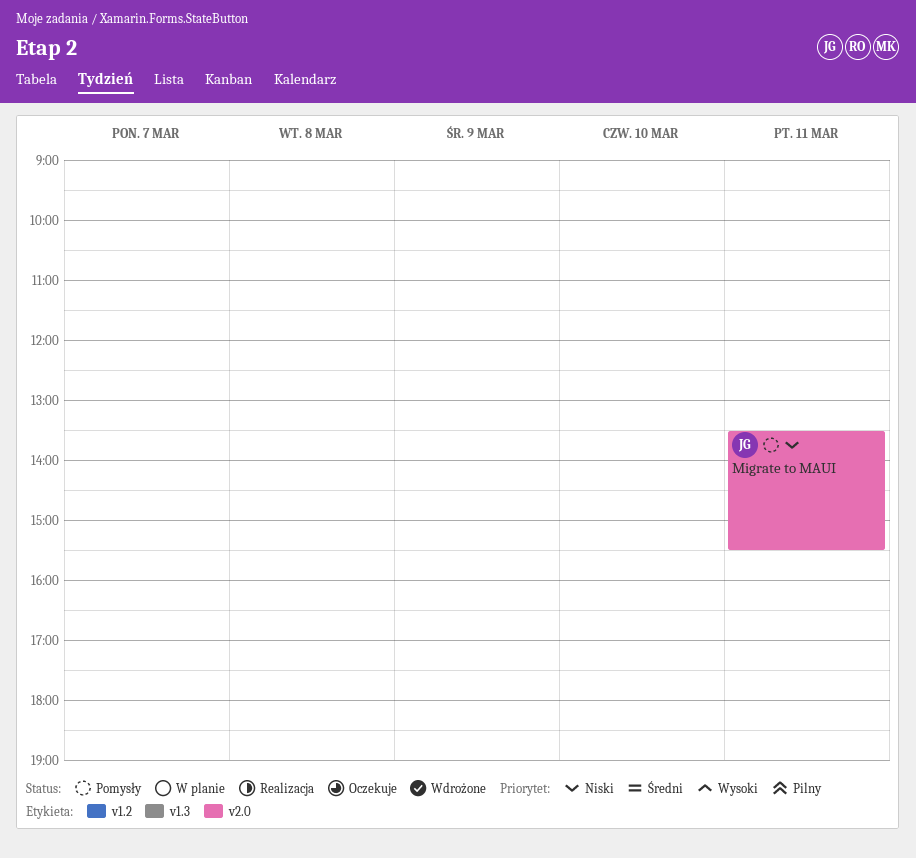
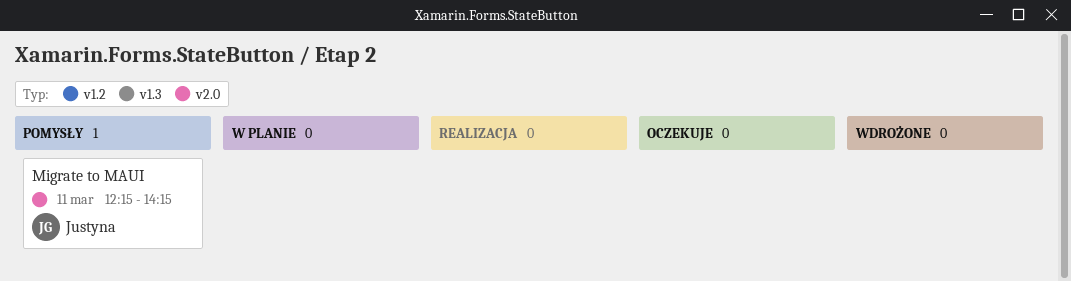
Migrate to MAUI, begins: 13:30 -> 12:15
Migrate to MAUI, ends: 15:30 -> 14:15

